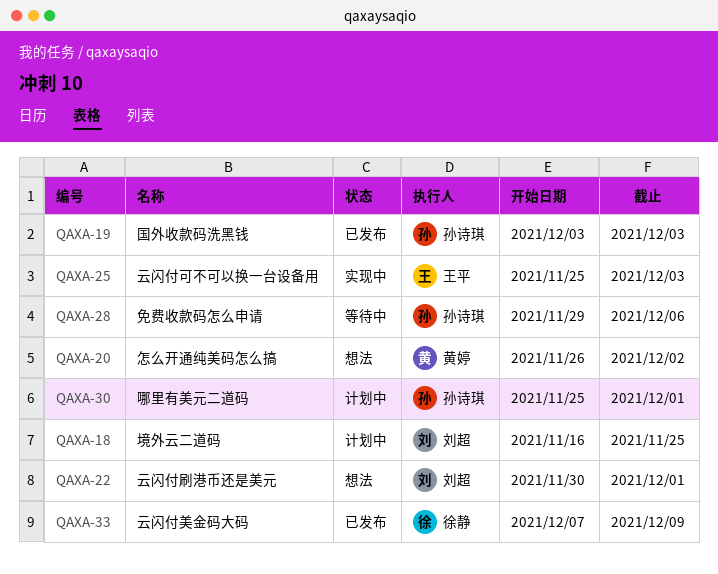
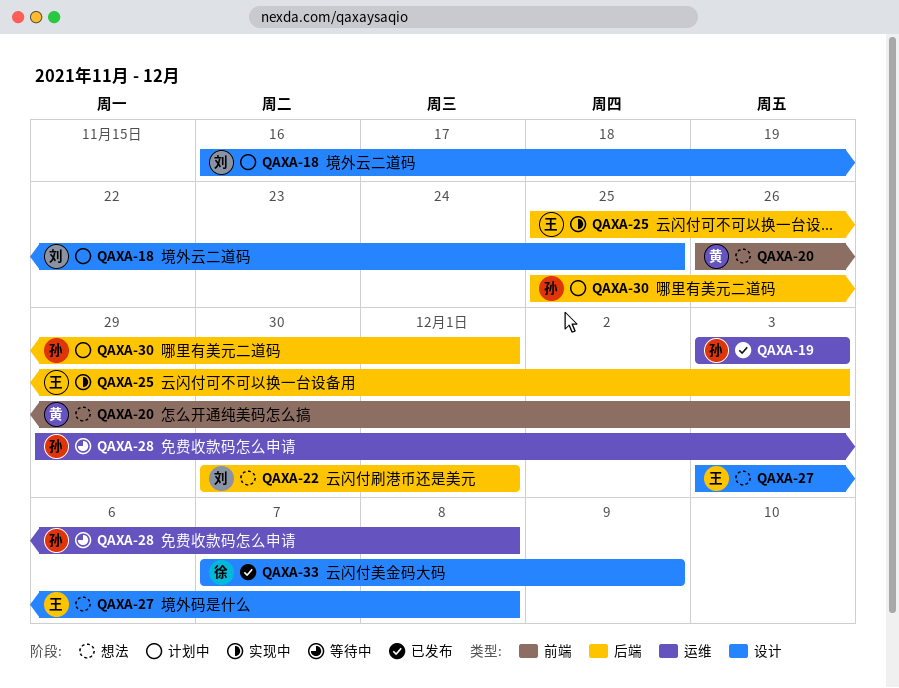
QAXA-20, due: Dec 2 -> Dec 3
QAXA-27: none -> present
QAXA-28, due: Dec 6 -> Dec 8

